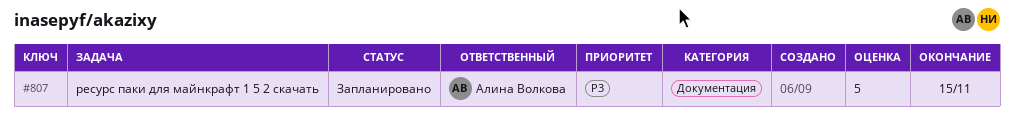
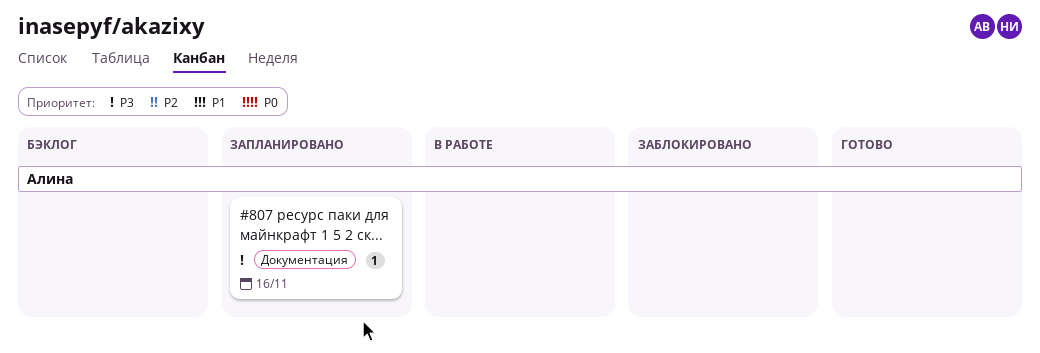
#807, estimate: 5 -> 1
#807, due: Nov 15 -> Nov 16

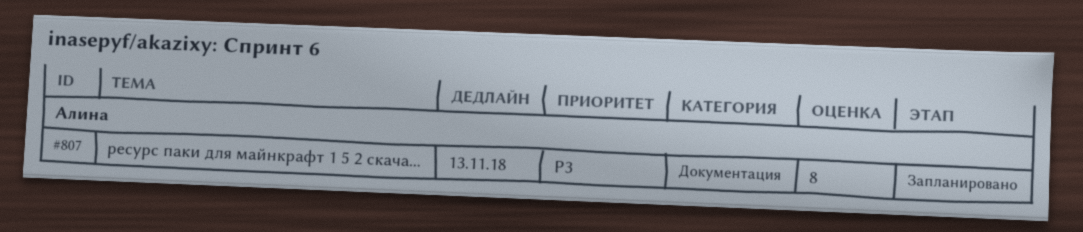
#807, estimate: 1 -> 8
#807, due: Nov 16 -> Nov 13

